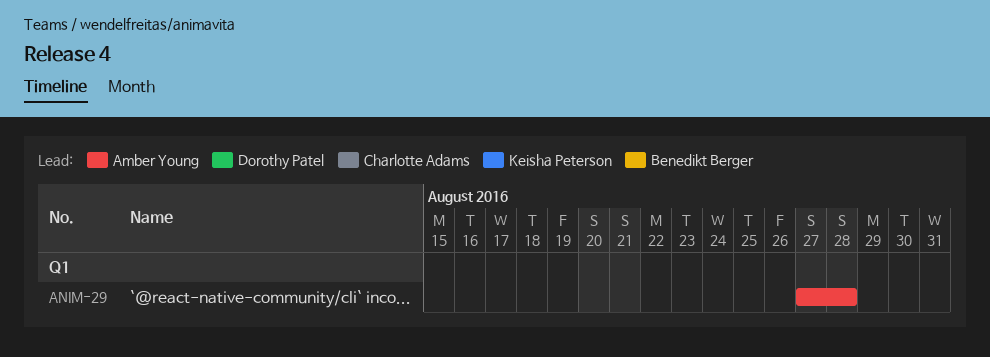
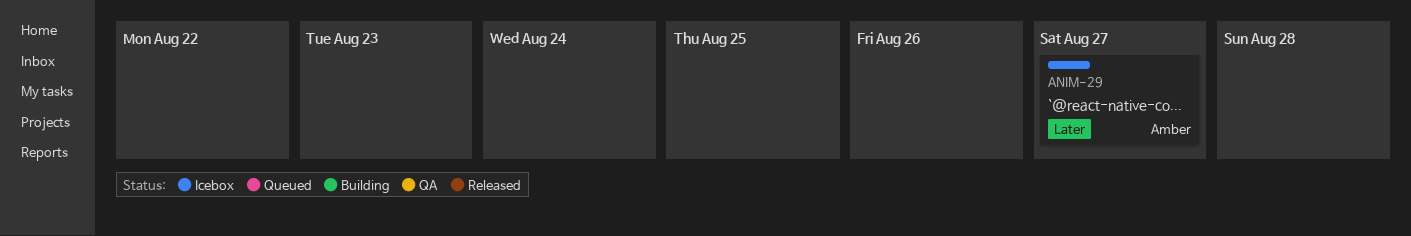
ANIM-29, due: Aug 28 -> Aug 27

